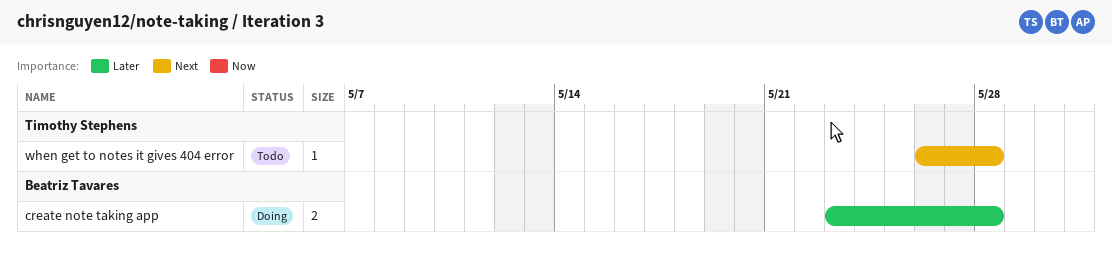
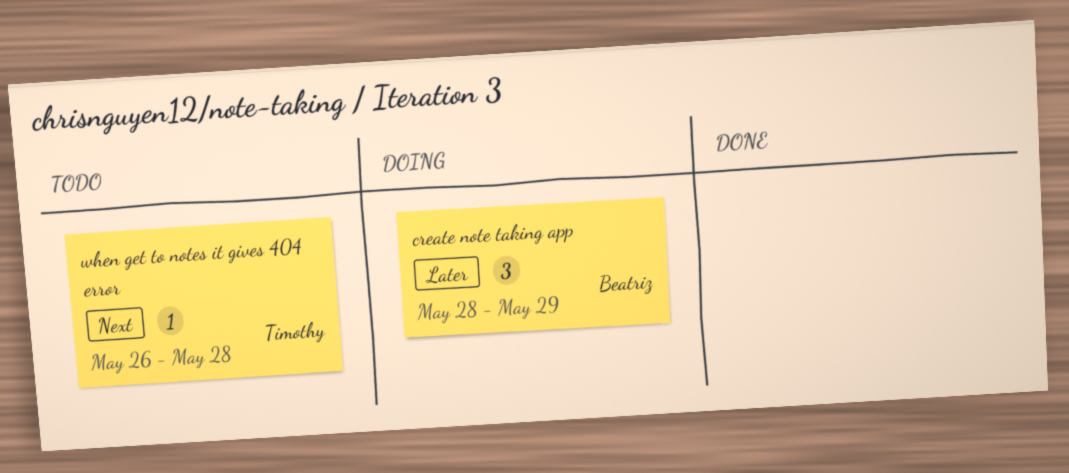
create note taking app, estimate: 2 -> 3
create note taking app, start: May 23 -> May 28
create note taking app, due: May 28 -> May 29

